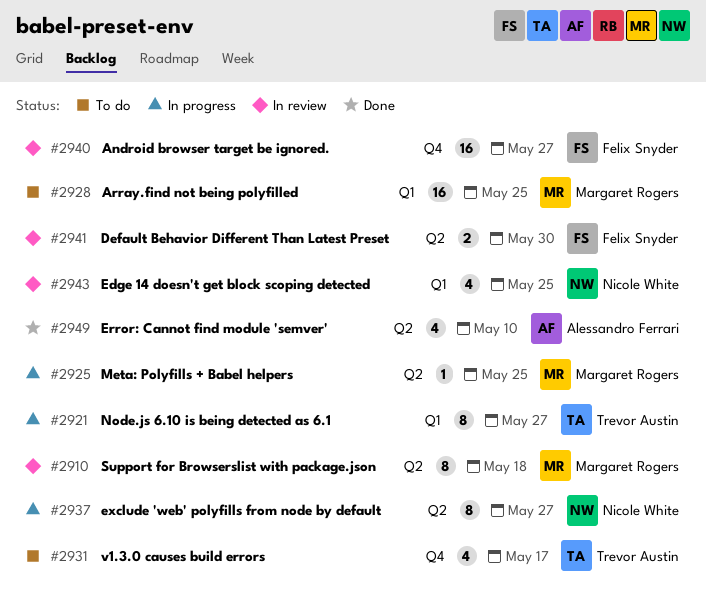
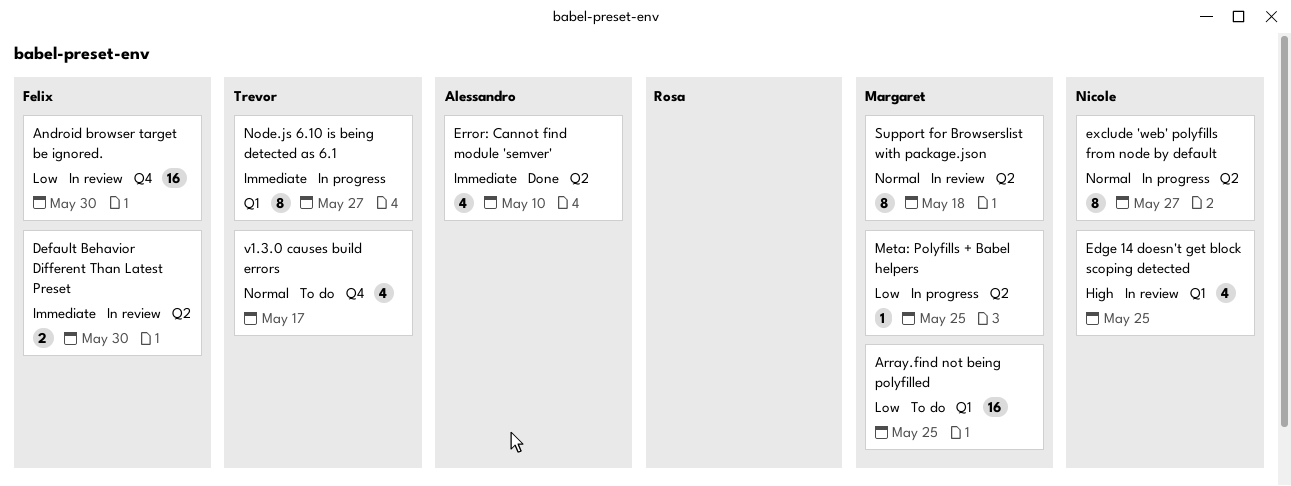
Android browser target be ignored., due: May 27 -> May 30

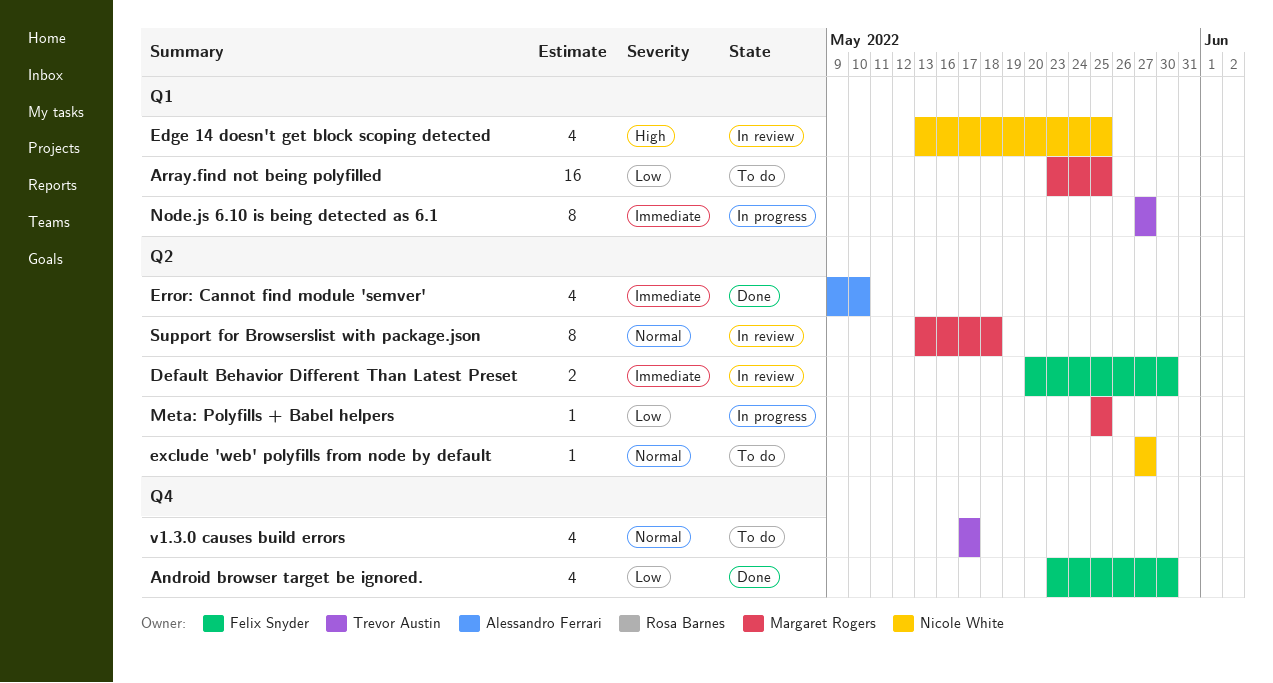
Android browser target be ignored., status: In review -> Done
Android browser target be ignored., estimate: 16 -> 4
exclude 'web' polyfills from node by default, status: In progress -> To do
exclude 'web' polyfills from node by default, estimate: 8 -> 1

